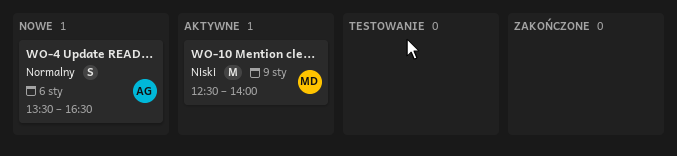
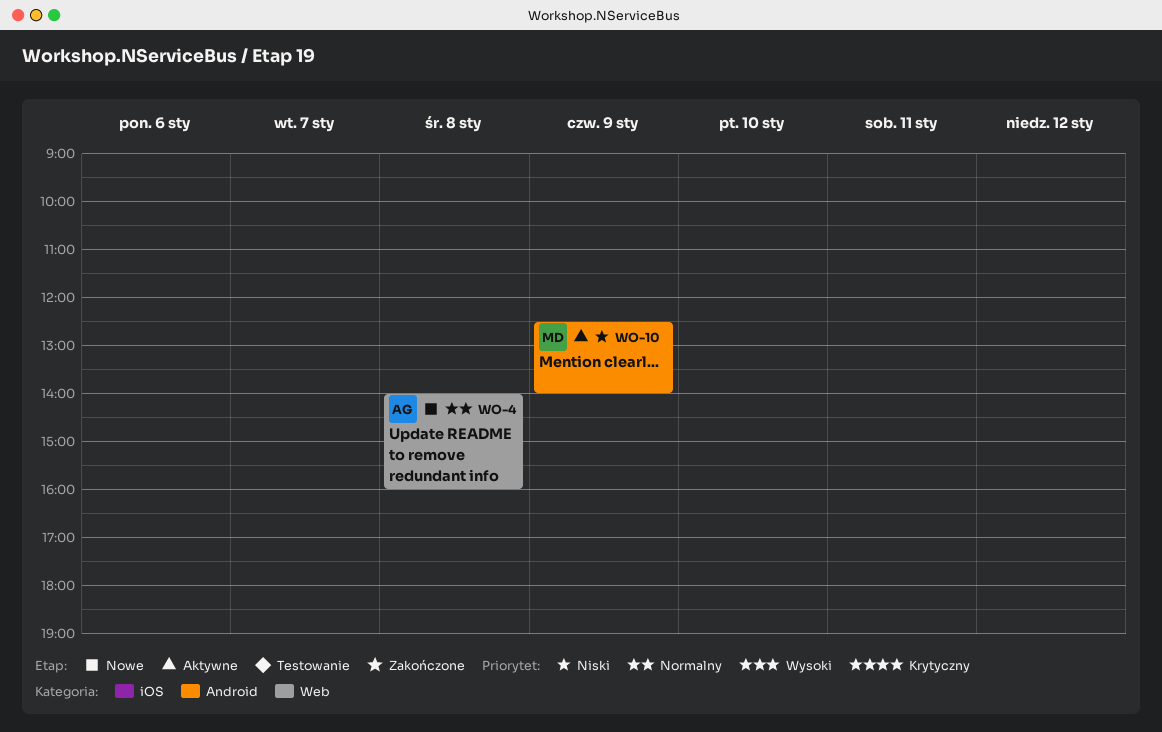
WO-4, day: Jan 6 -> Jan 8
WO-4, begins: 13:30 -> 14:00
WO-4, ends: 16:30 -> 16:00

